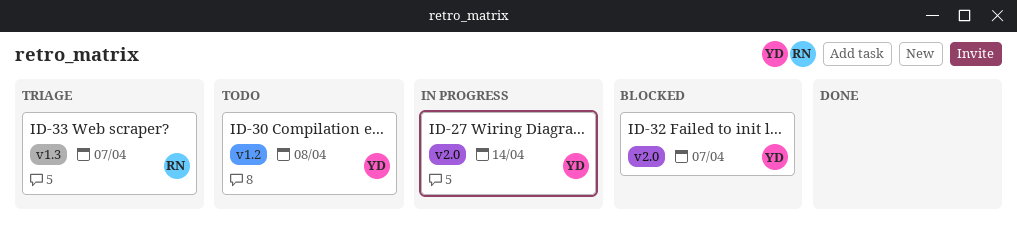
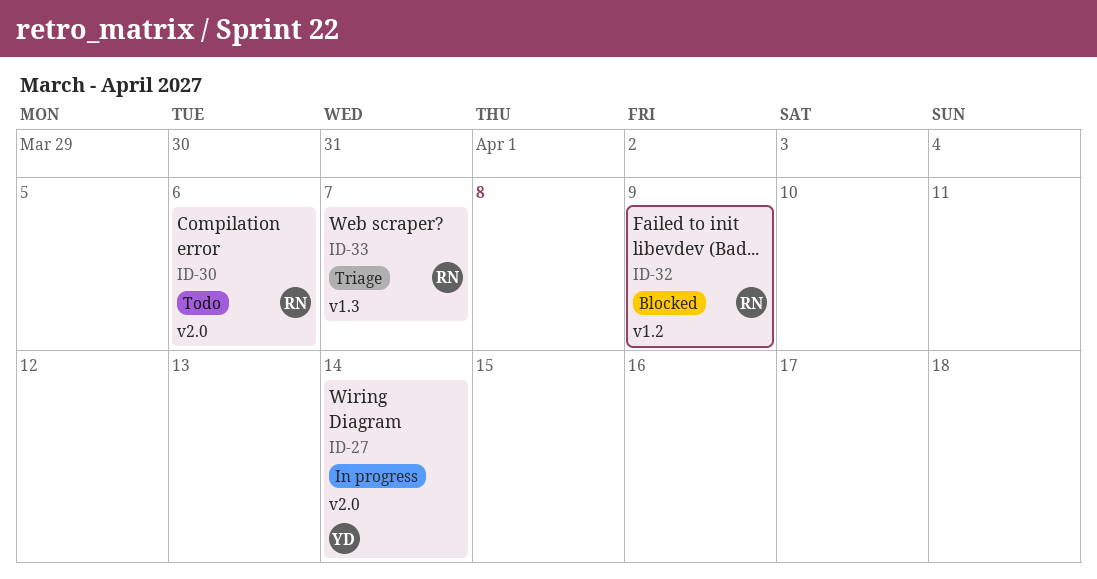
ID-30, owner: YD -> RN
ID-30, label: v1.2 -> v2.0
ID-30, due: Apr 8 -> Apr 6
ID-32, owner: YD -> RN
ID-32, label: v2.0 -> v1.2
ID-32, due: Apr 7 -> Apr 9

